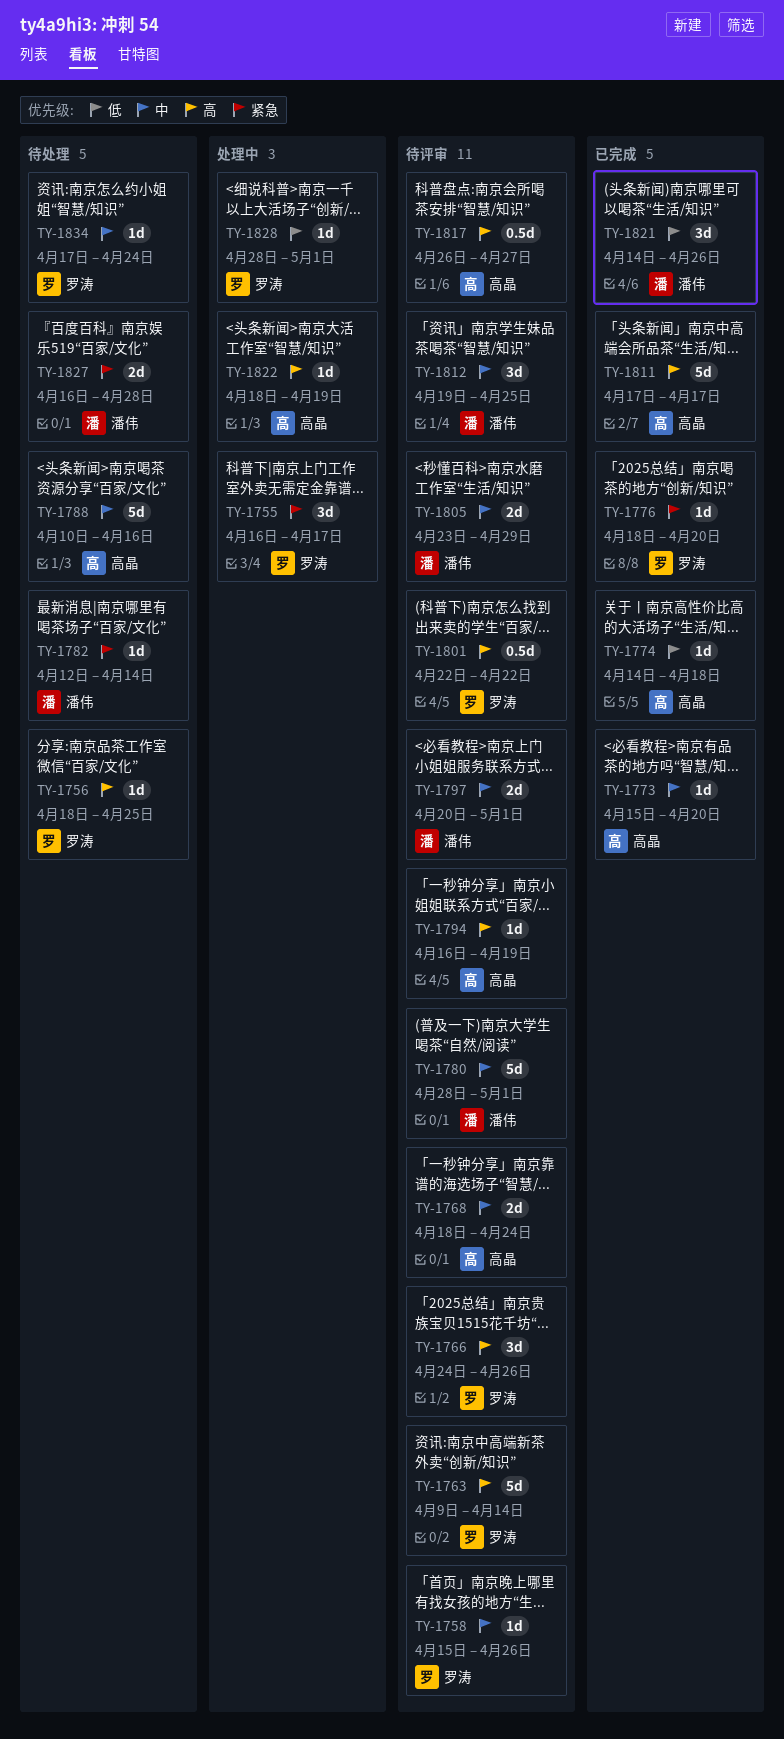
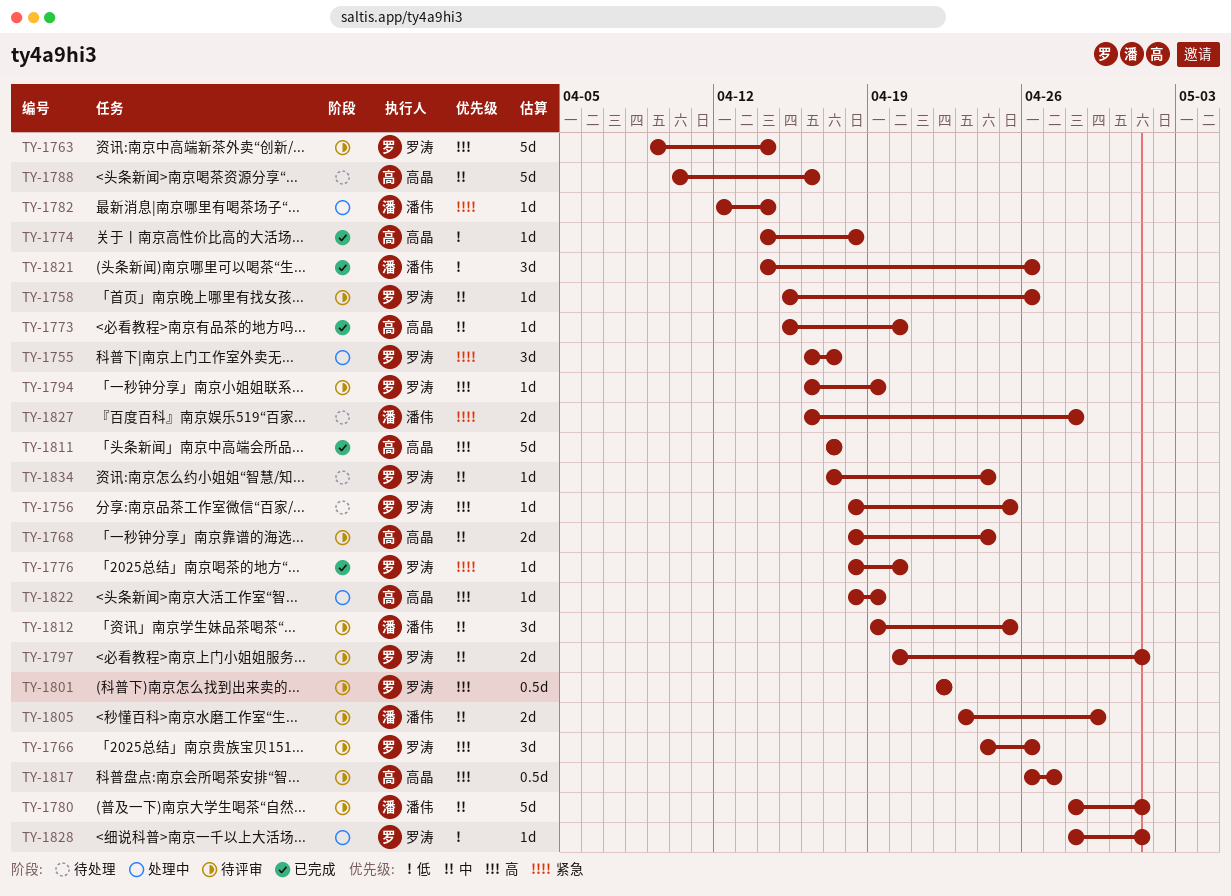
TY-1782, status: 待处理 -> 处理中
TY-1794, owner: 高晶 -> 罗涛
TY-1797, owner: 潘伟 -> 罗涛

